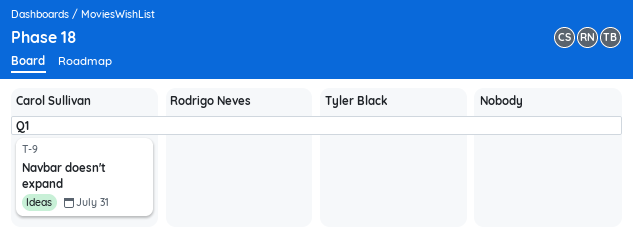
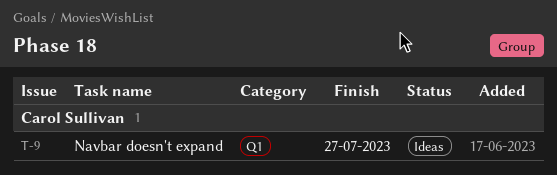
T-9, due: Jul 31 -> Jul 27

